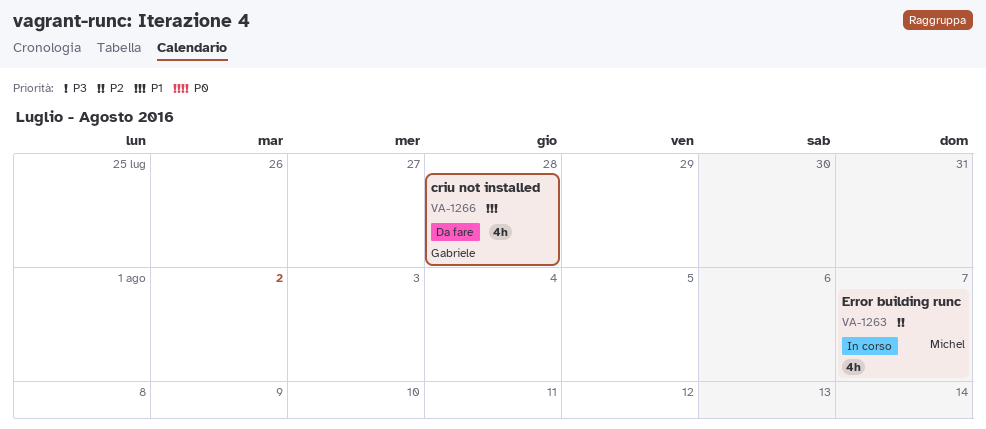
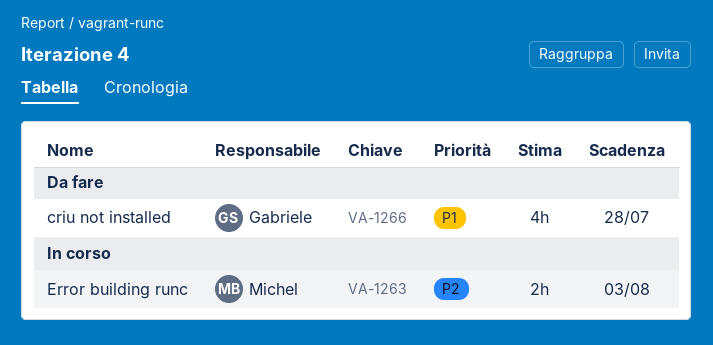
VA-1263, estimate: 4h -> 2h
VA-1263, due: Aug 7 -> Aug 3

